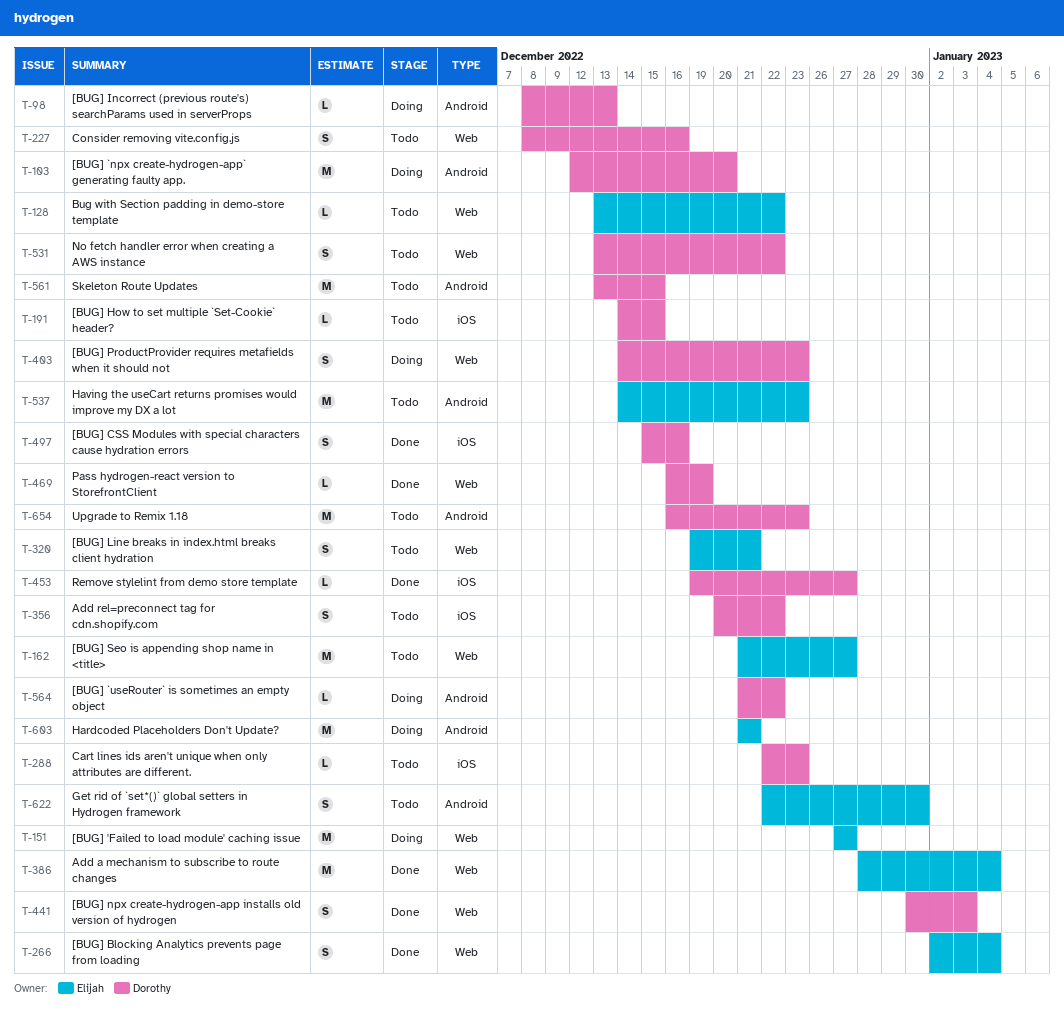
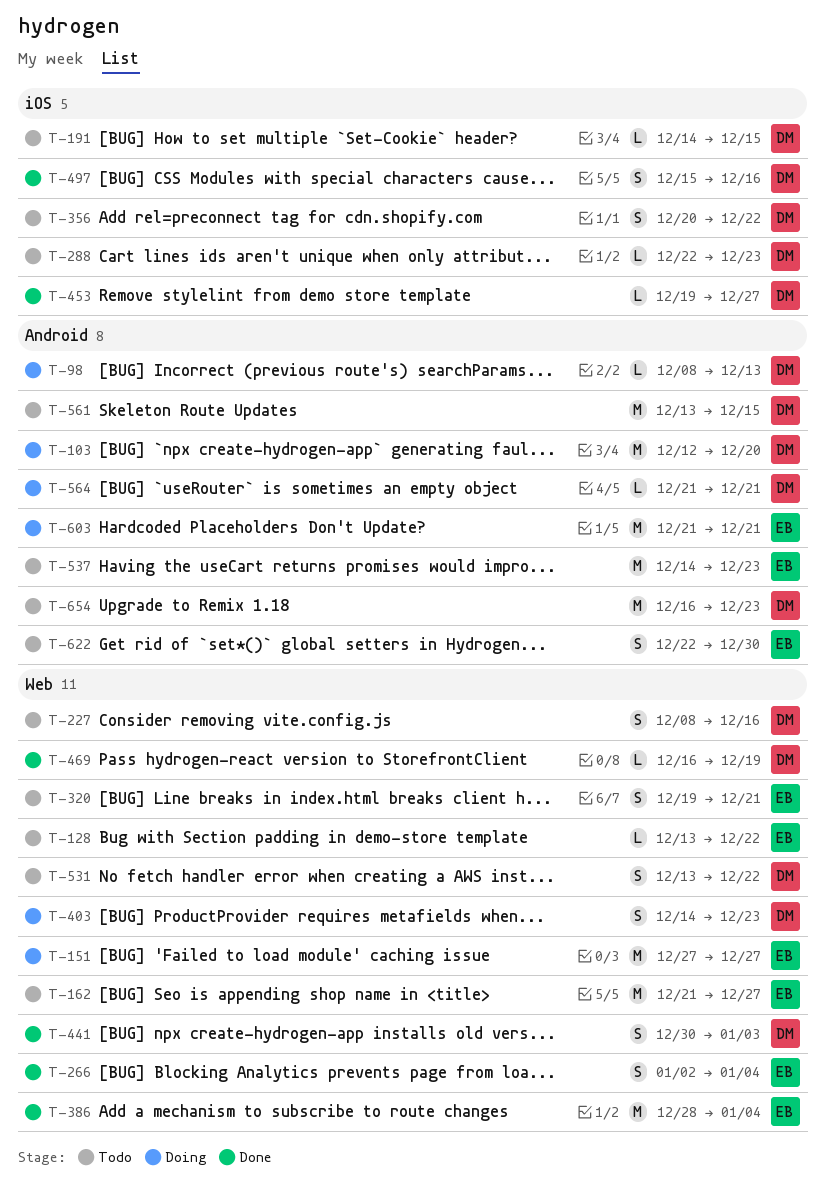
T-564, due: Dec 22 -> Dec 21

